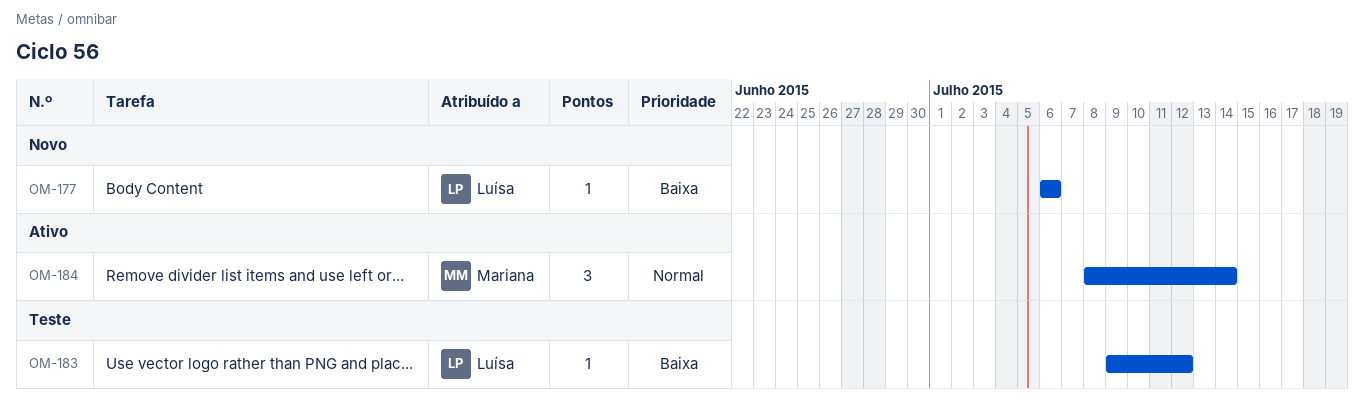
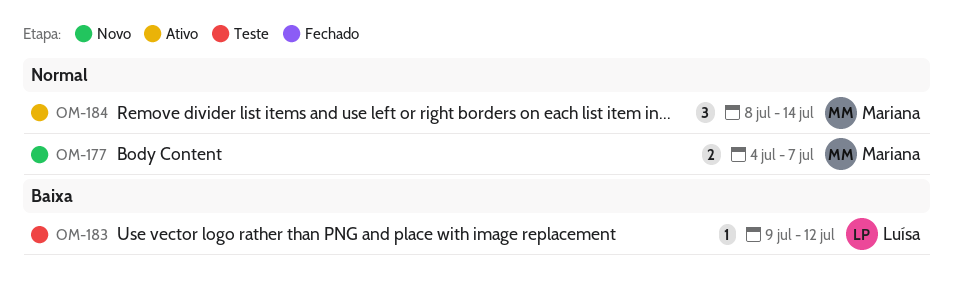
OM-177, owner: Luísa -> Mariana
OM-177, priority: Baixa -> Normal
OM-177, estimate: 1 -> 2
OM-177, start: Jul 6 -> Jul 4
OM-177, due: Jul 6 -> Jul 7

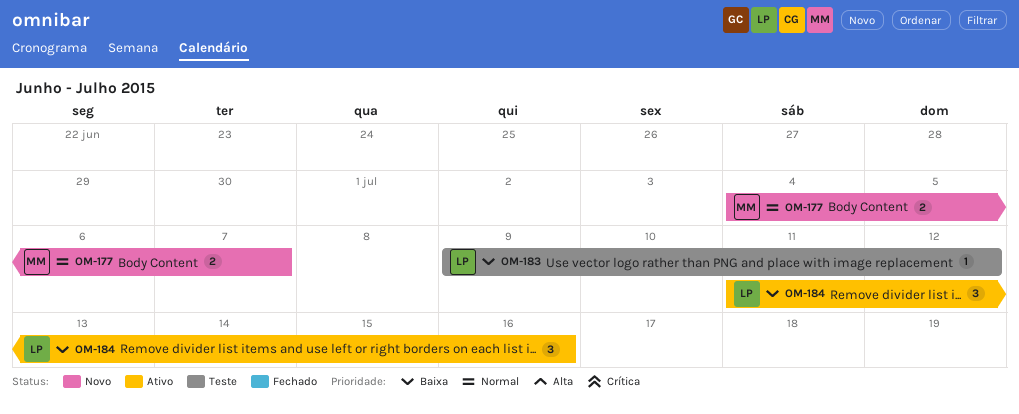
OM-184, owner: Mariana -> Luísa
OM-184, priority: Normal -> Baixa
OM-184, start: Jul 8 -> Jul 11
OM-184, due: Jul 14 -> Jul 16

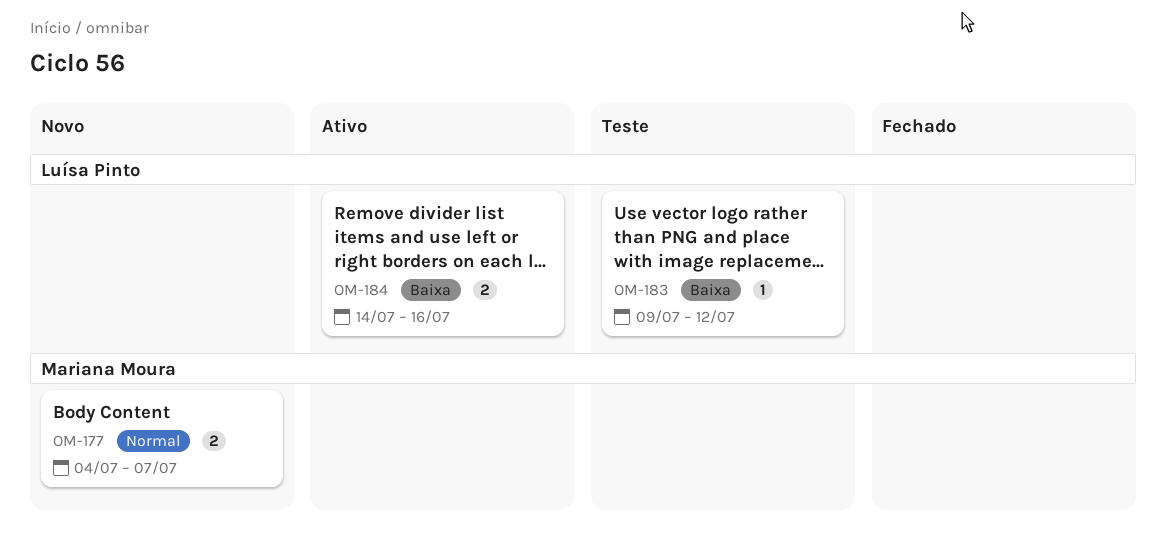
OM-184, estimate: 3 -> 2
OM-184, start: Jul 11 -> Jul 14

